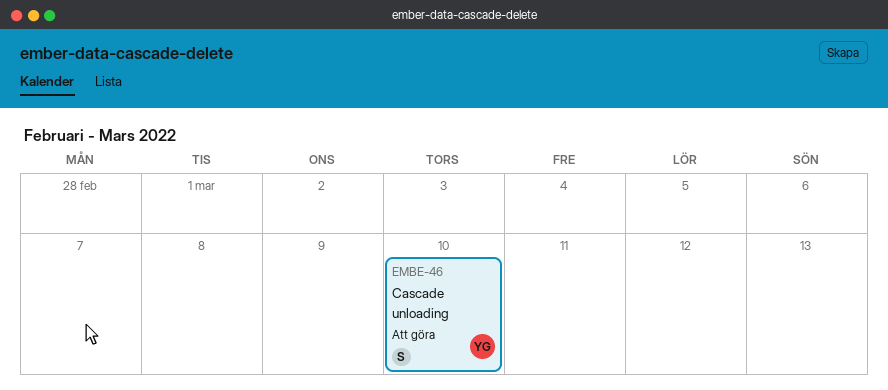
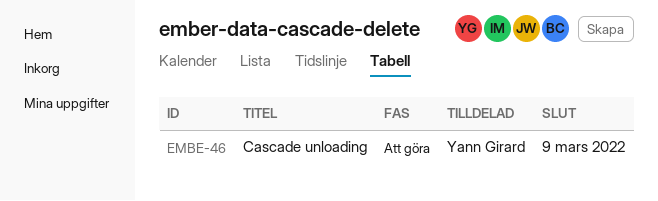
EMBE-46, due: Mar 10 -> Mar 9

